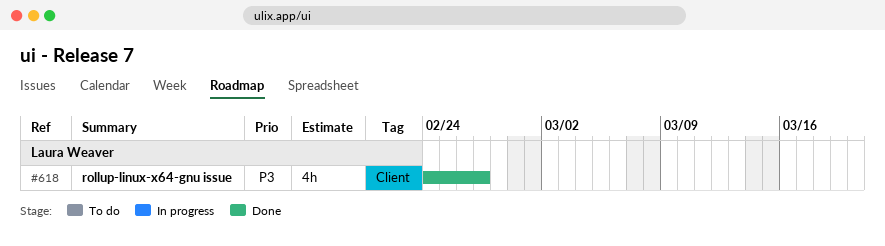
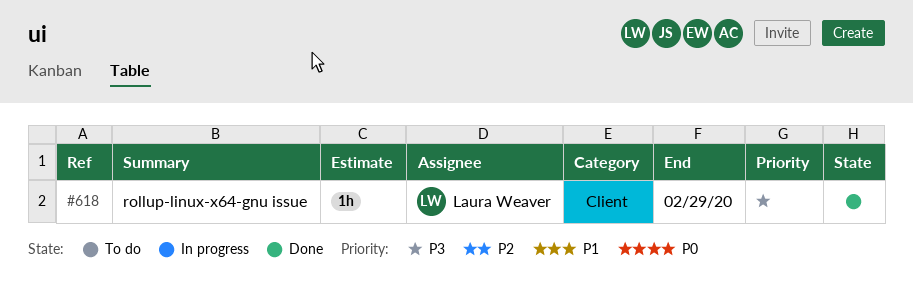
#618, estimate: 4h -> 1h
#618, due: Feb 27 -> Feb 29

